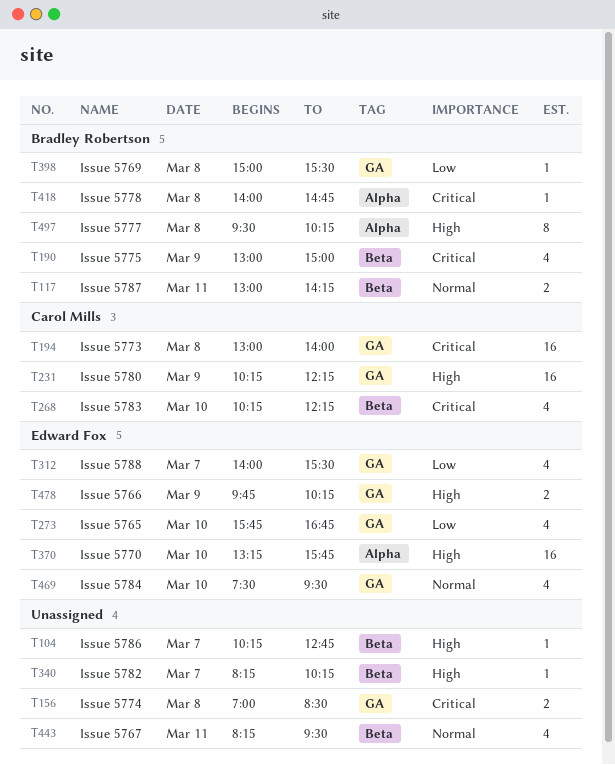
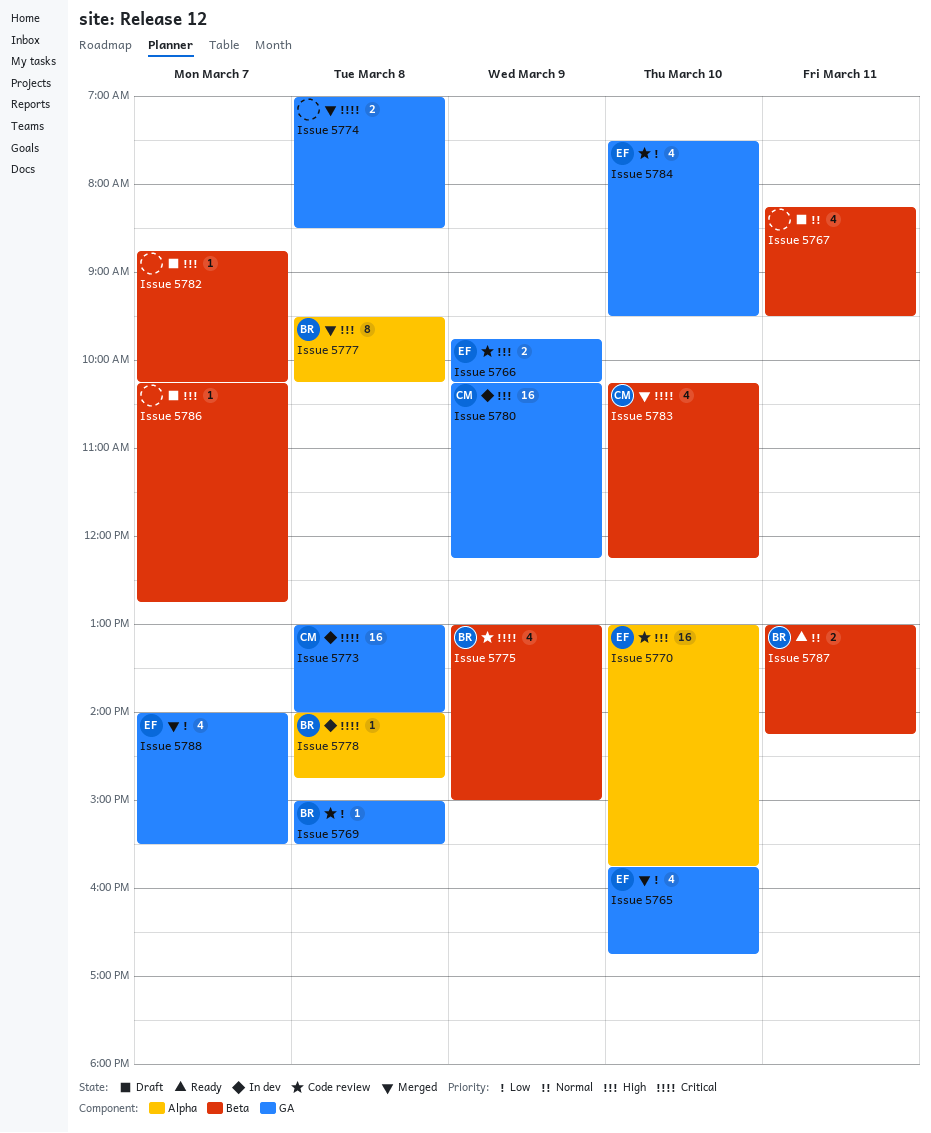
Issue 5770, begins: 13:15 -> 13:00
Issue 5782, begins: 08:15 -> 08:45
Issue 5784, priority: Normal -> Low

